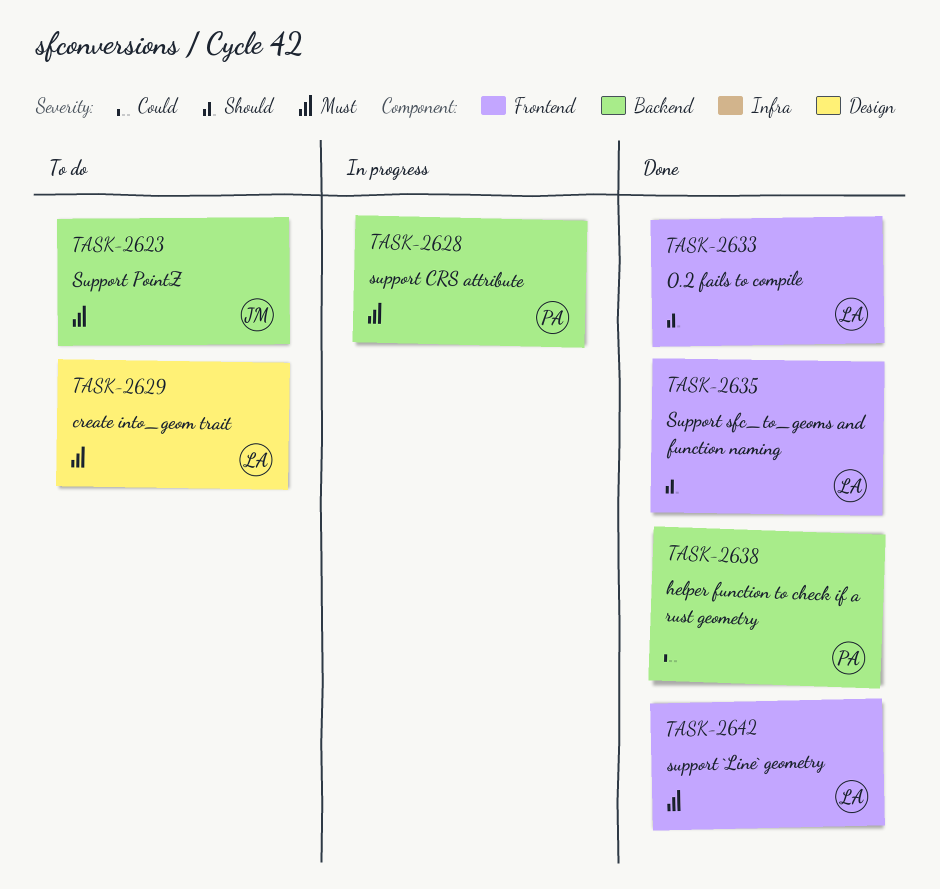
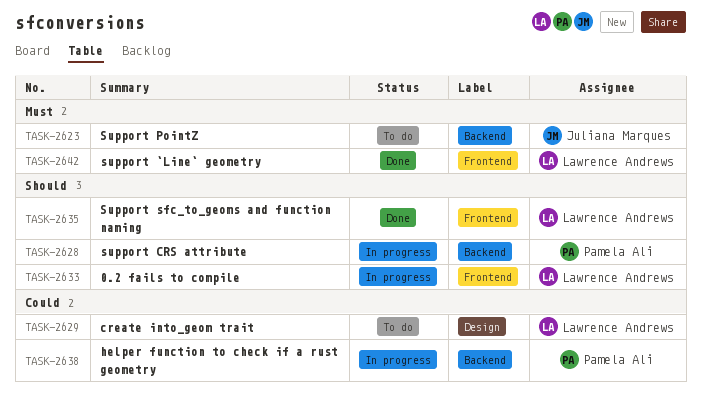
TASK-2628, priority: Must -> Should
TASK-2629, priority: Must -> Could
TASK-2633, status: Done -> In progress
TASK-2638, status: Done -> In progress

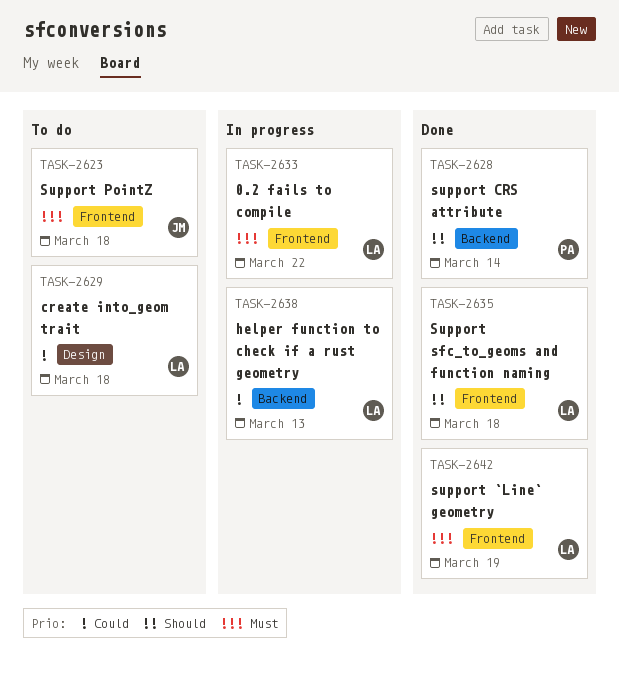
TASK-2623, label: Backend -> Frontend
TASK-2628, status: In progress -> Done
TASK-2633, priority: Should -> Must
TASK-2638, owner: Pamela Ali -> Lawrence Andrews

